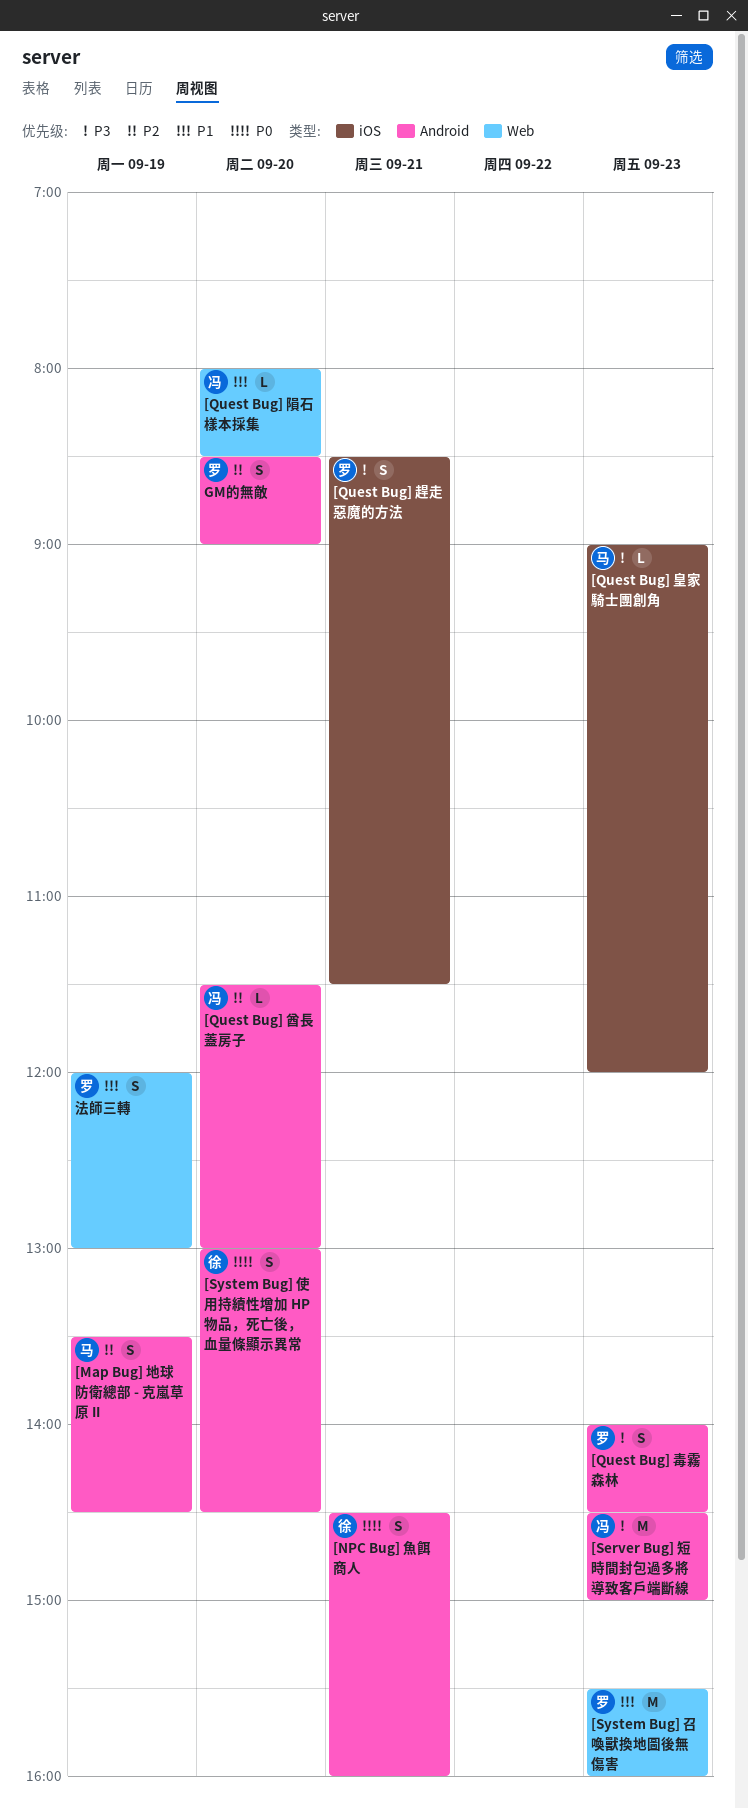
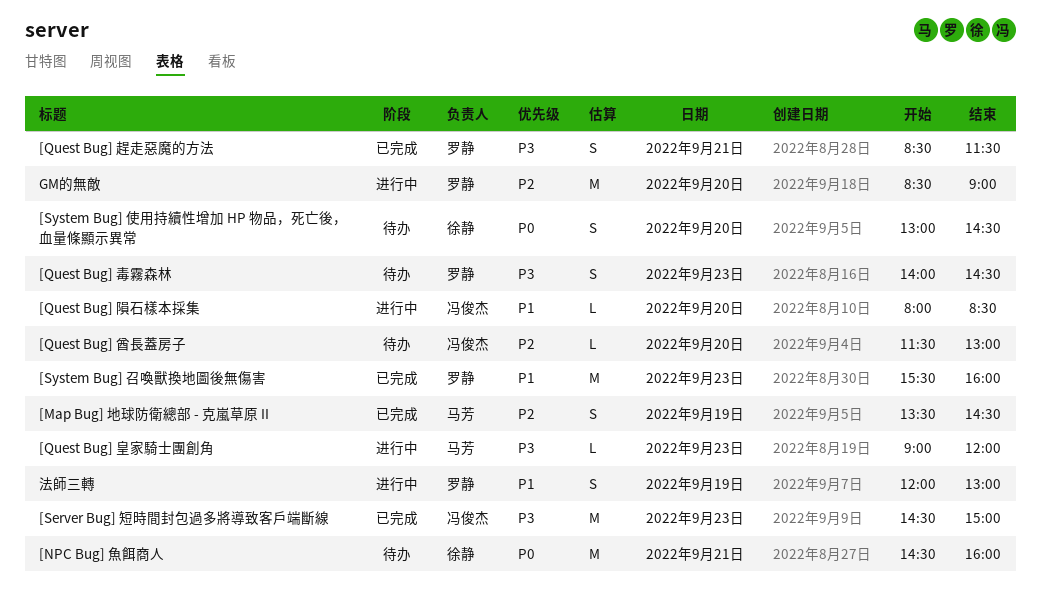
[NPC Bug] 魚餌商人, estimate: S -> M
GM的無敵, estimate: S -> M

